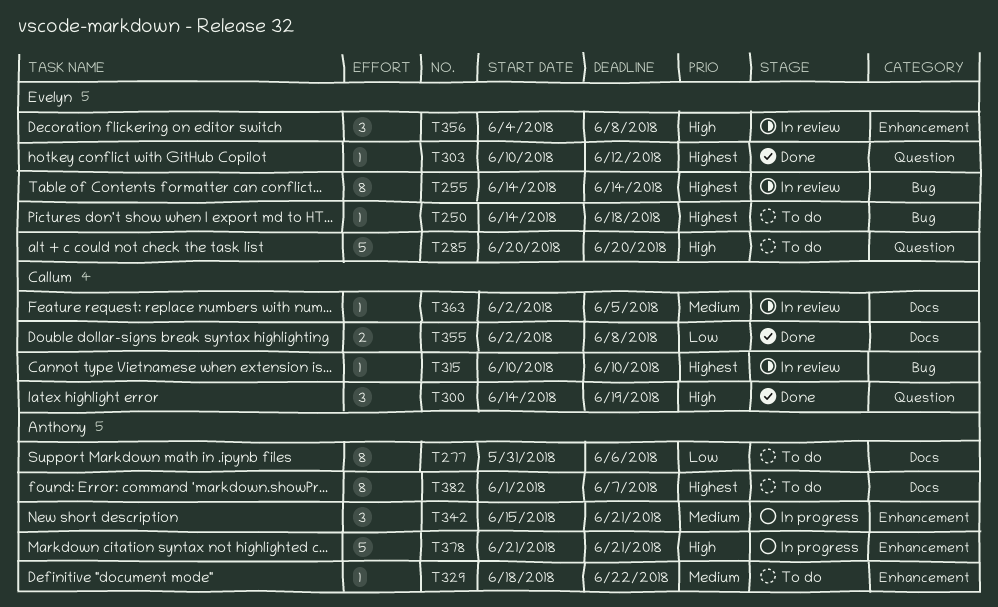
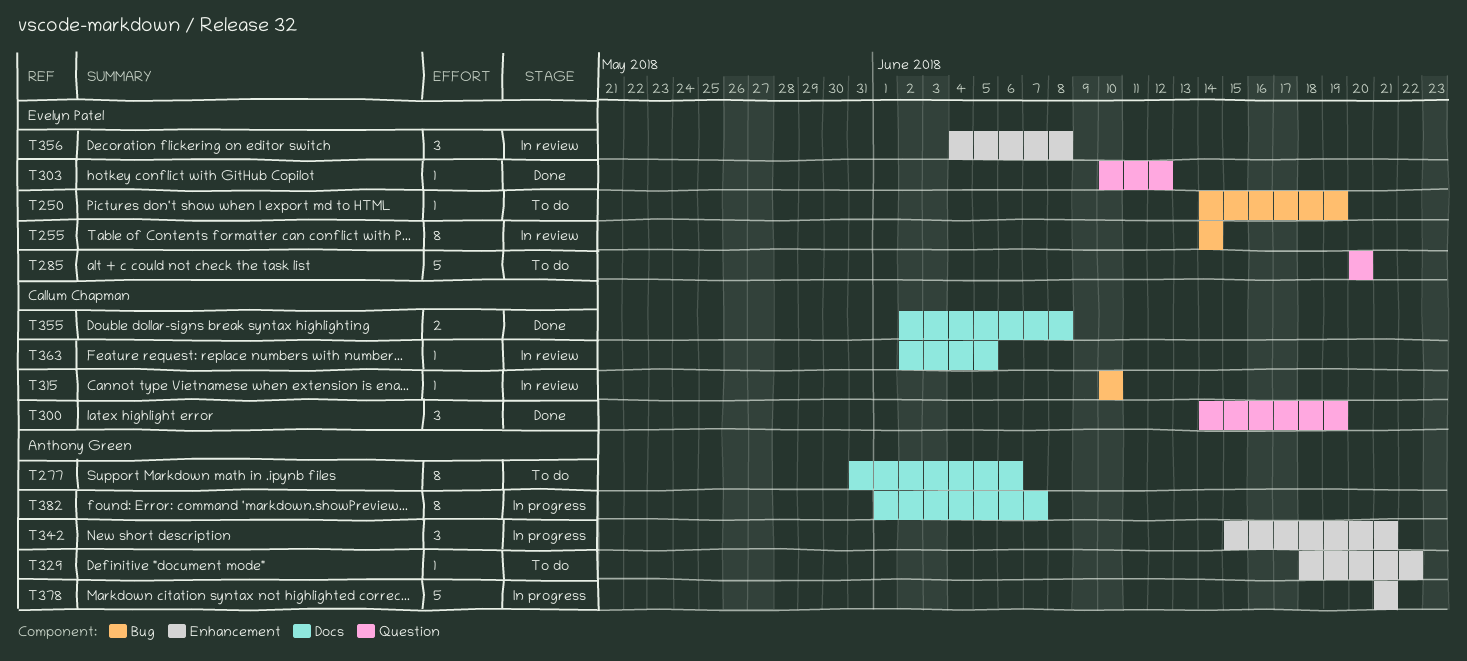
T250, due: Jun 18 -> Jun 19
T382, status: To do -> In progress

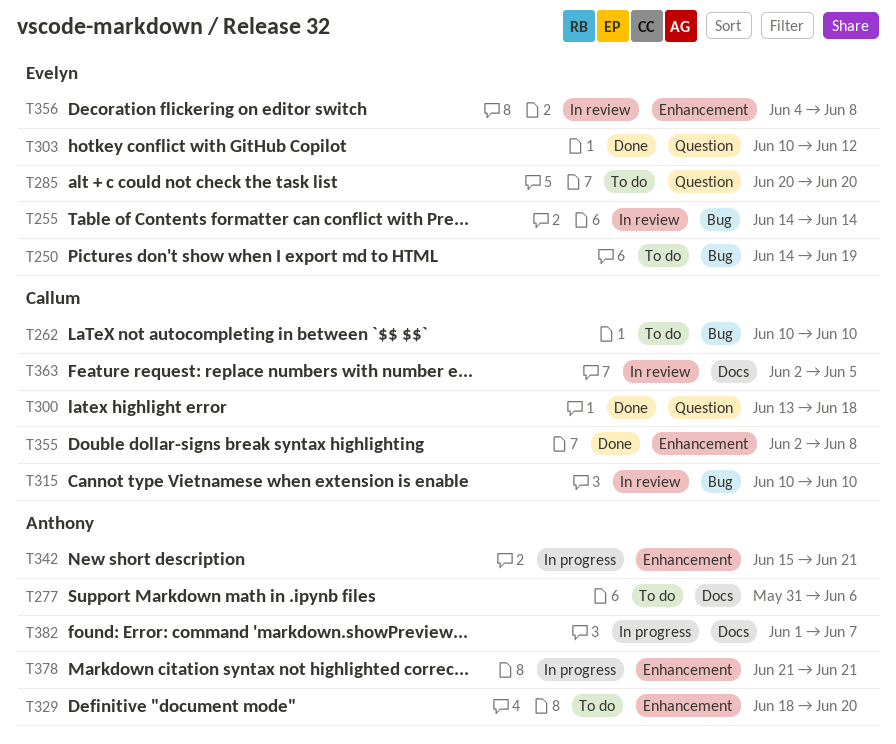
T262: none -> present
T300, start: Jun 14 -> Jun 13
T300, due: Jun 19 -> Jun 18
T329, due: Jun 22 -> Jun 20
T355, label: Docs -> Enhancement

